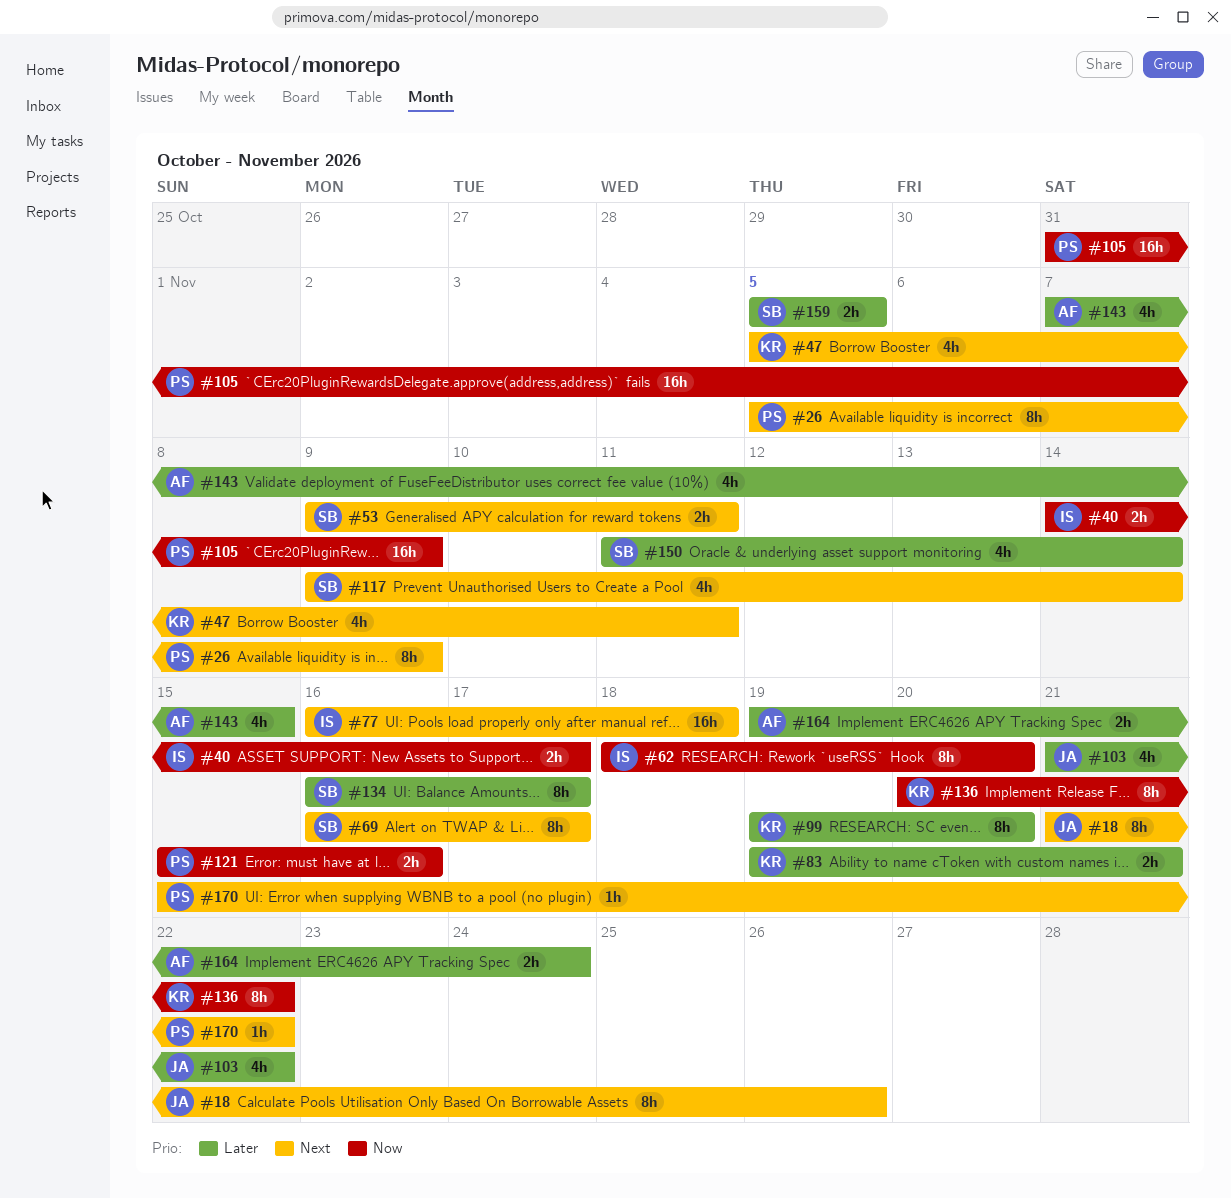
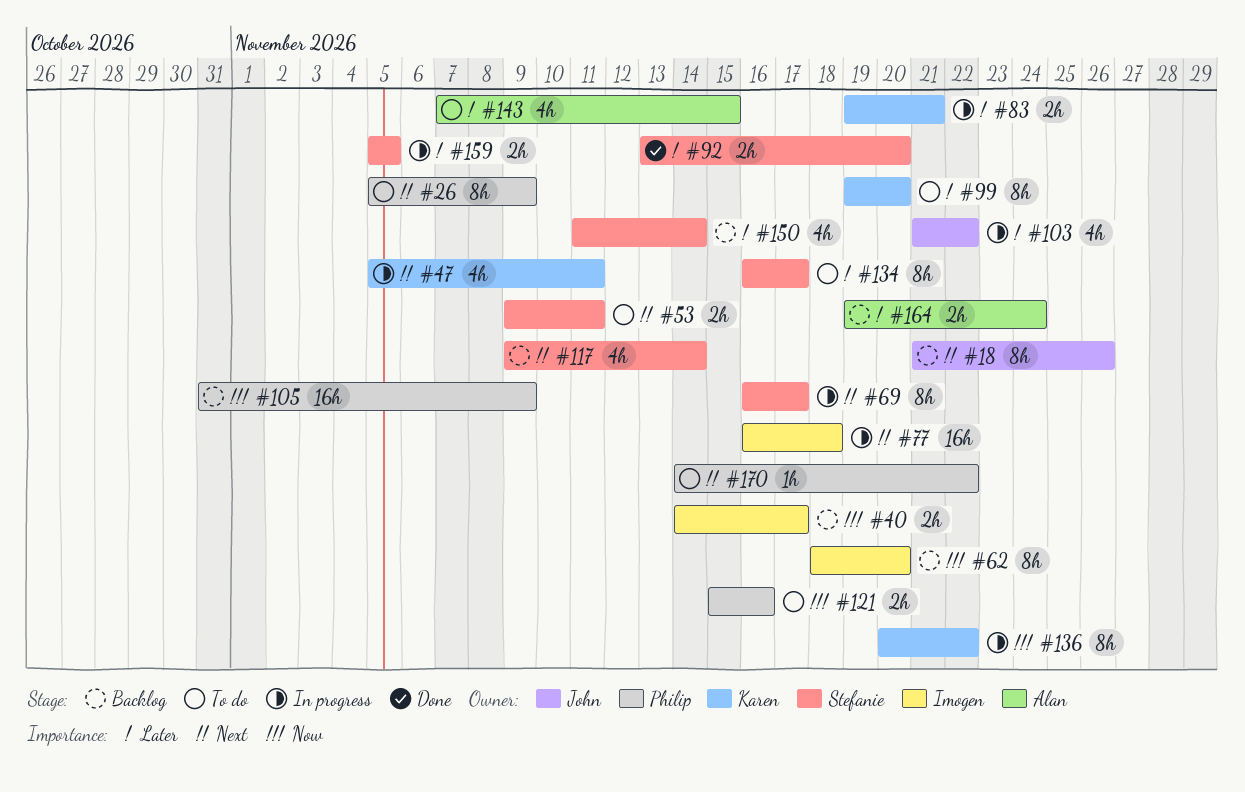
#92: none -> present
#170, start: Nov 15 -> Nov 14

